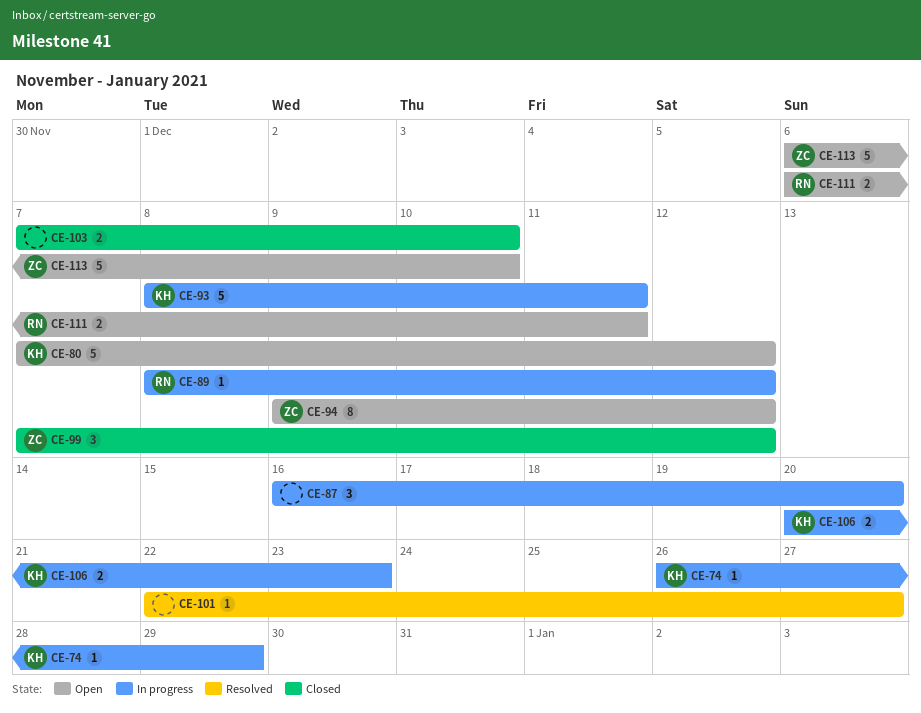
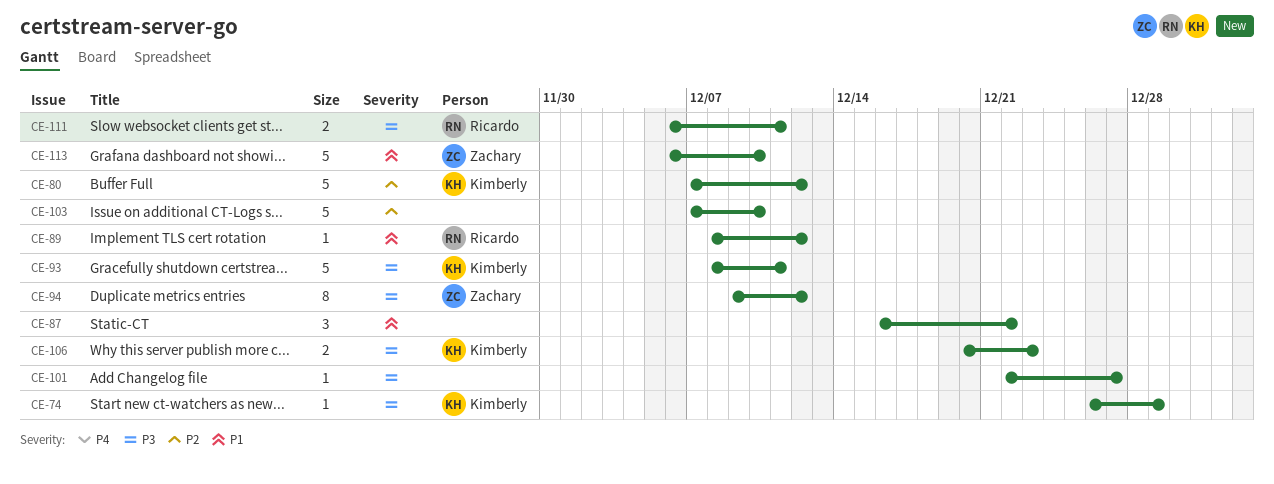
CE-87, due: Dec 20 -> Dec 22
CE-99: present -> none
CE-103, estimate: 2 -> 5

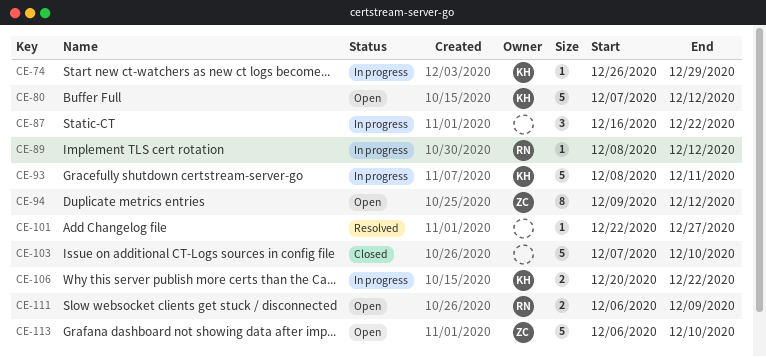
CE-106, due: Dec 23 -> Dec 22
CE-111, due: Dec 11 -> Dec 9

